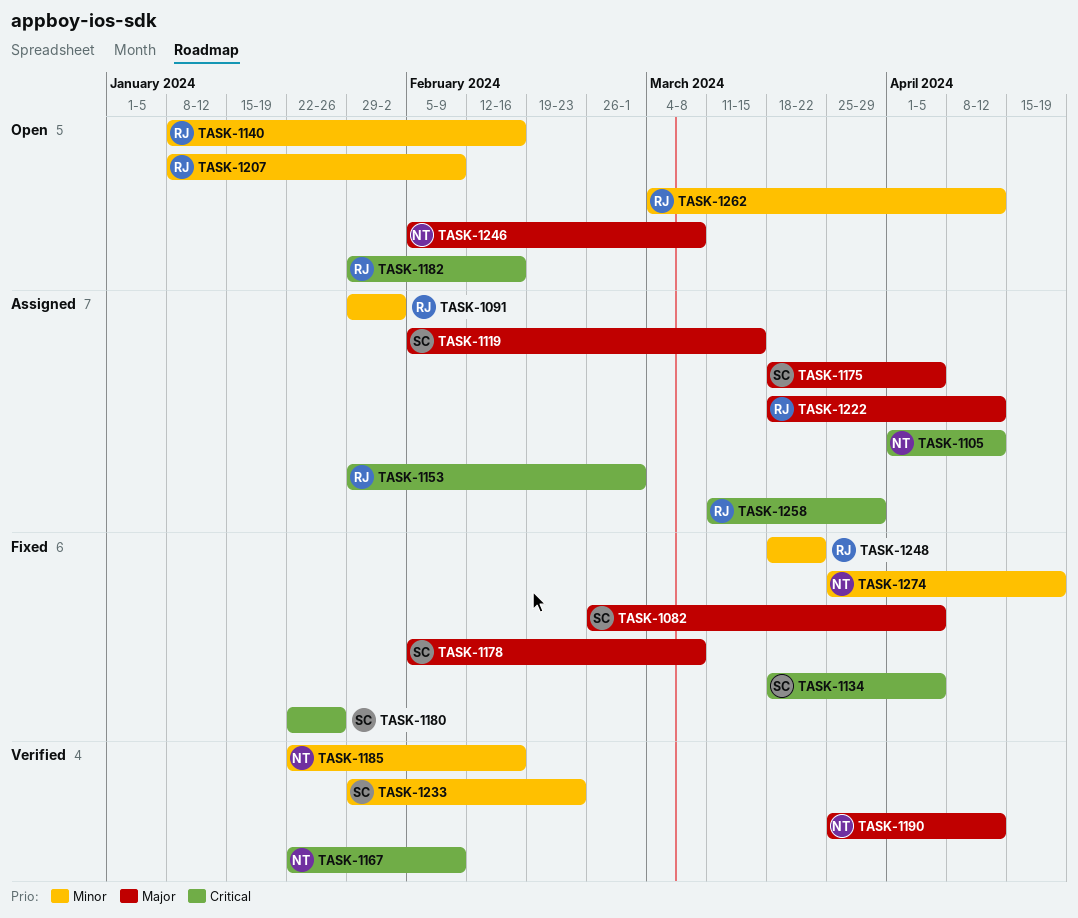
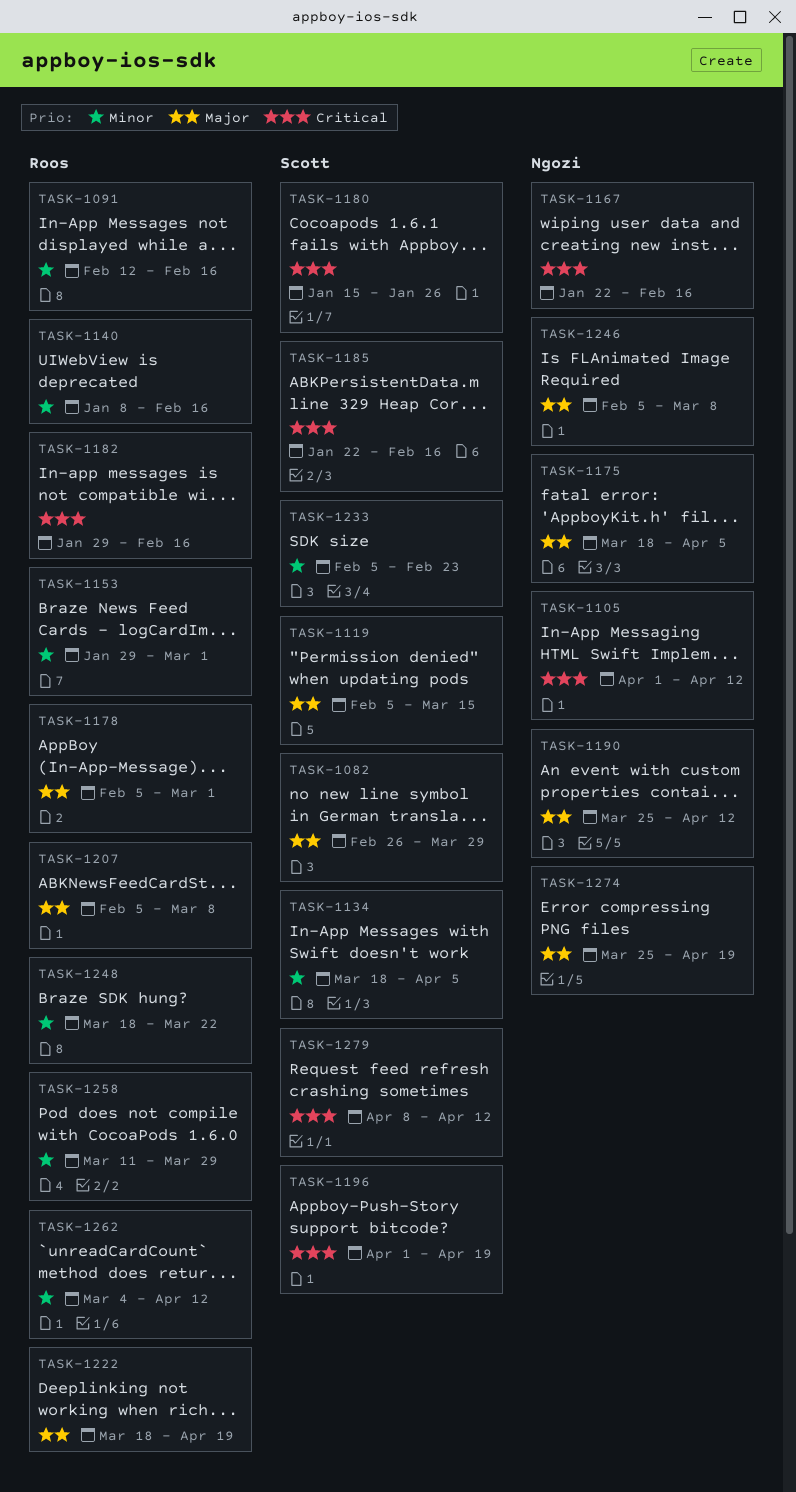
TASK-1082, due: Apr 5 -> Mar 29
TASK-1091, start: Jan 29 -> Feb 12
TASK-1091, due: Feb 2 -> Feb 16
TASK-1134, priority: Critical -> Minor
TASK-1153, priority: Critical -> Minor
TASK-1167, due: Feb 9 -> Feb 16
TASK-1175, owner: Scott -> Ngozi
TASK-1178, owner: Scott -> Roos
TASK-1178, due: Mar 8 -> Mar 1
TASK-1180, start: Jan 22 -> Jan 15
TASK-1185, owner: Ngozi -> Scott
TASK-1185, priority: Minor -> Critical
TASK-1196: none -> present
TASK-1207, priority: Minor -> Major
TASK-1207, start: Jan 8 -> Feb 5
TASK-1207, due: Feb 9 -> Mar 8
TASK-1222, due: Apr 12 -> Apr 19
TASK-1233, start: Jan 29 -> Feb 5
TASK-1258, priority: Critical -> Minor
TASK-1274, priority: Minor -> Major
TASK-1279: none -> present

